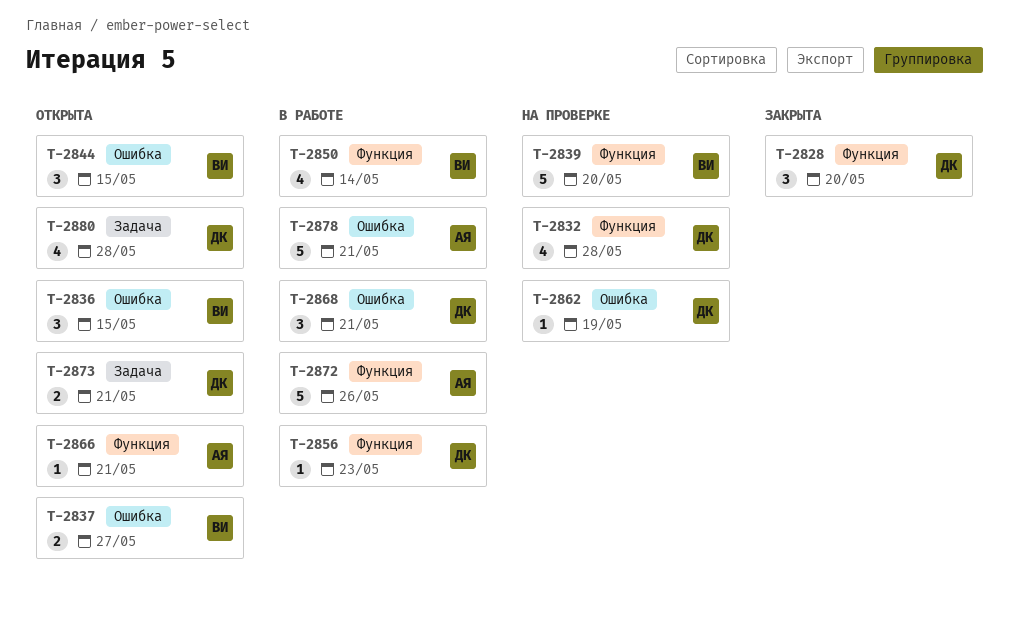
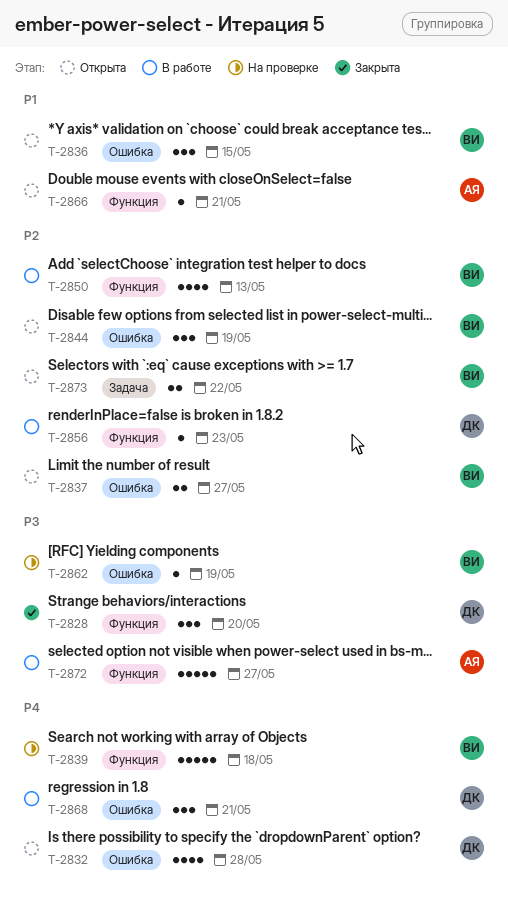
T-2832, status: На проверке -> Открыта
T-2832, label: Функция -> Ошибка
T-2839, due: May 20 -> May 18
T-2844, due: May 15 -> May 19
T-2850, due: May 14 -> May 13
T-2862, owner: ДК -> ВИ
T-2872, due: May 26 -> May 27
T-2873, owner: ДК -> ВИ
T-2873, due: May 21 -> May 22
T-2878: present -> none
T-2880: present -> none

